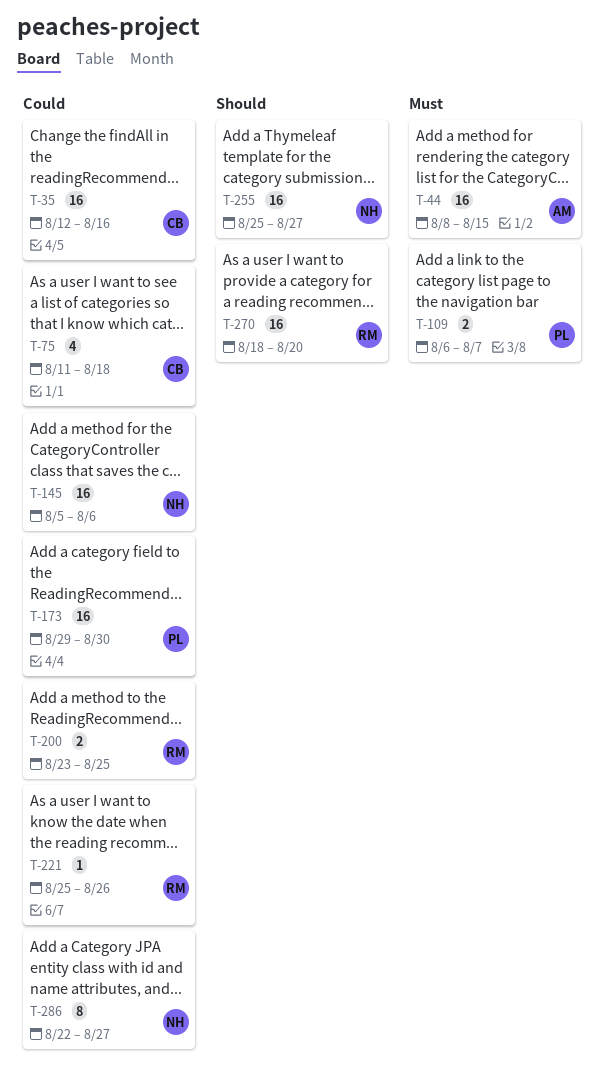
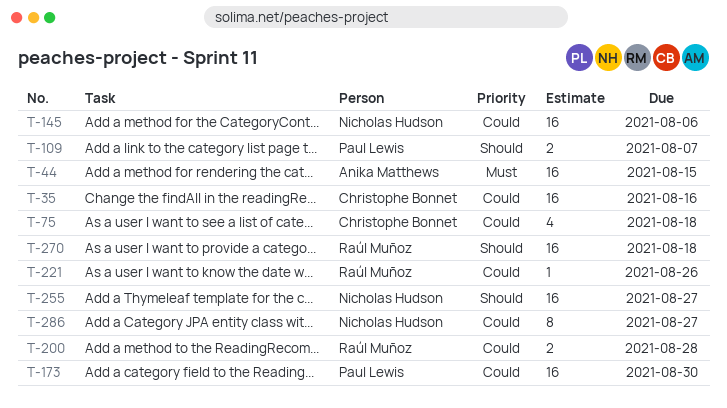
T-109, priority: Must -> Should
T-200, due: Aug 25 -> Aug 28
T-270, due: Aug 20 -> Aug 18

